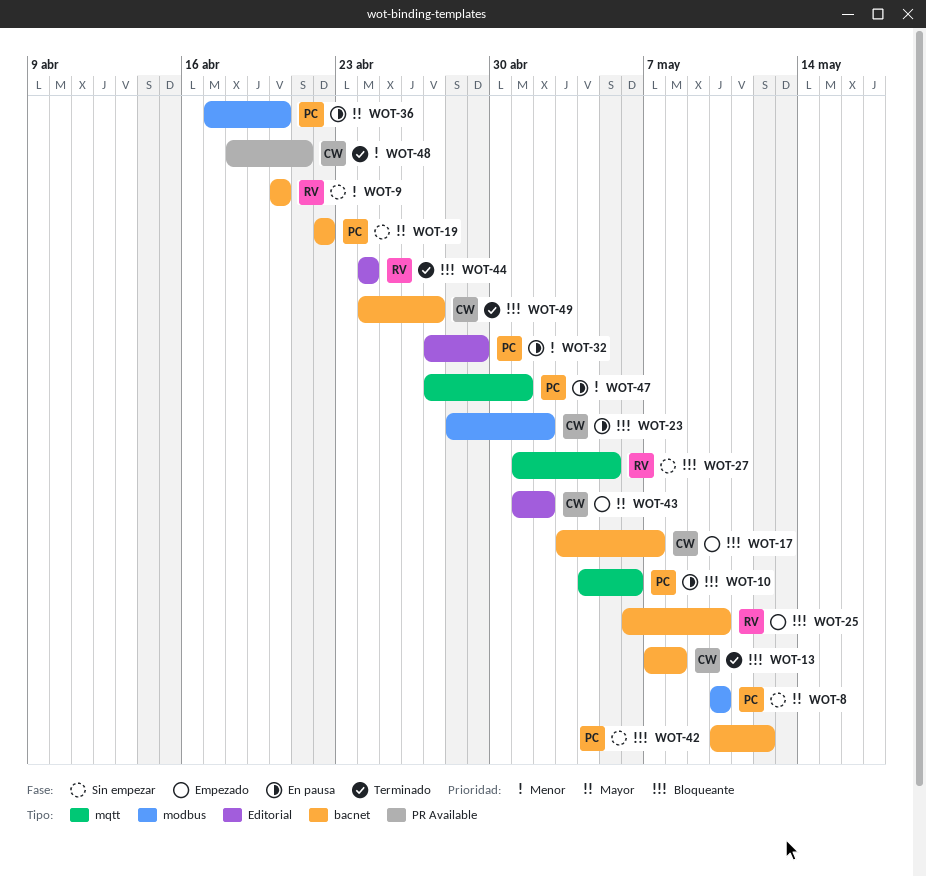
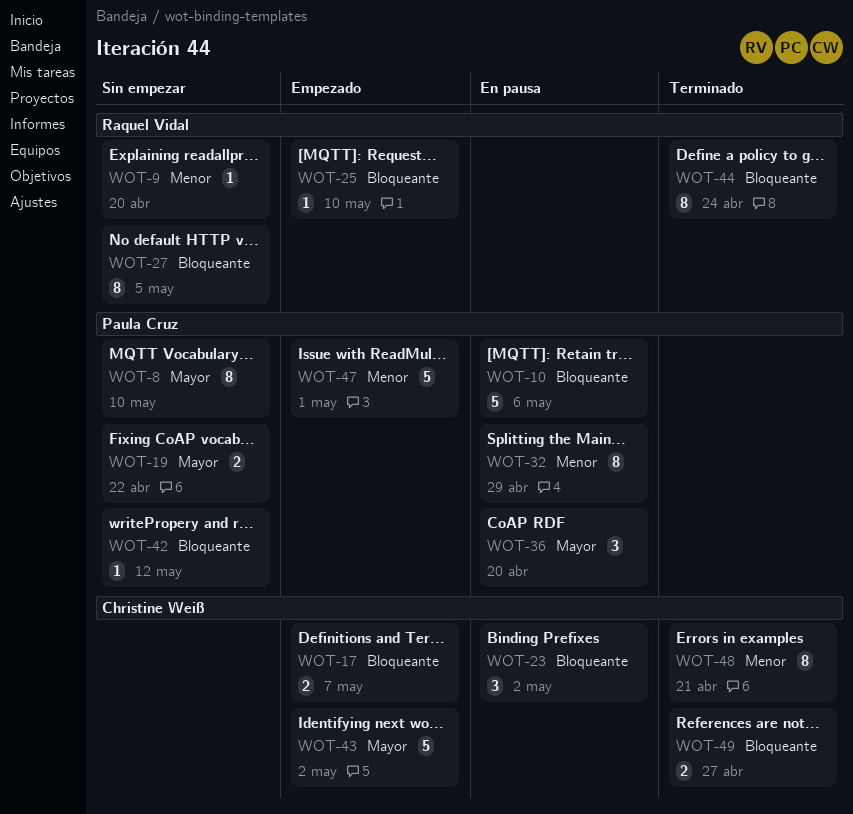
WOT-13: present -> none
WOT-47, status: En pausa -> Empezado

